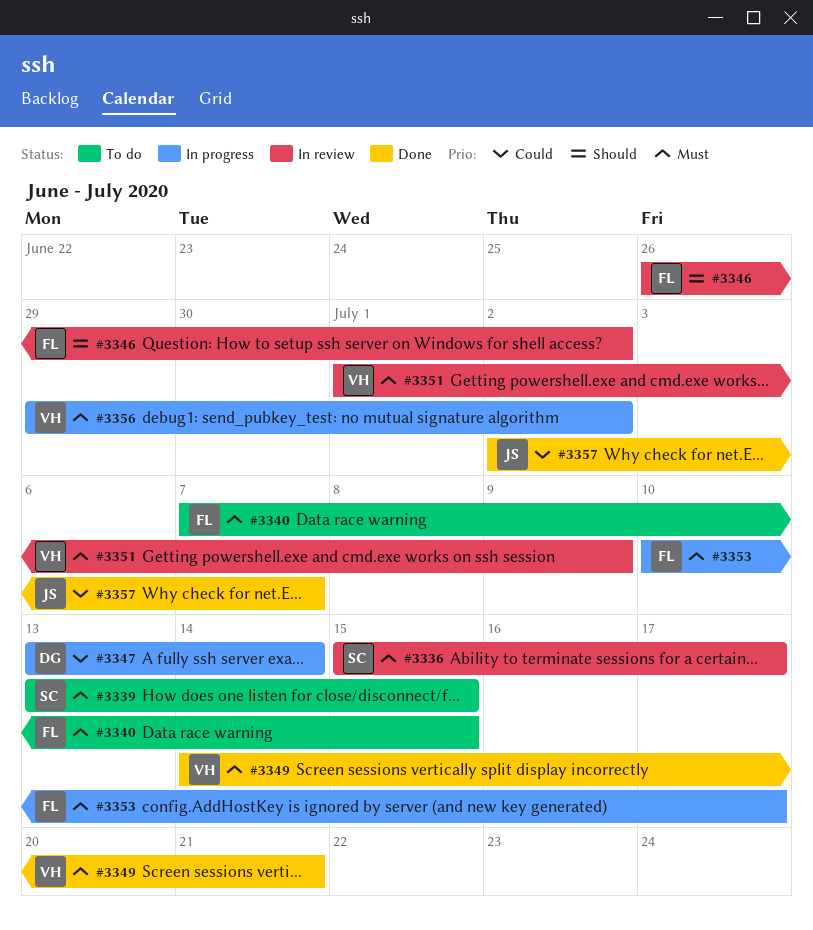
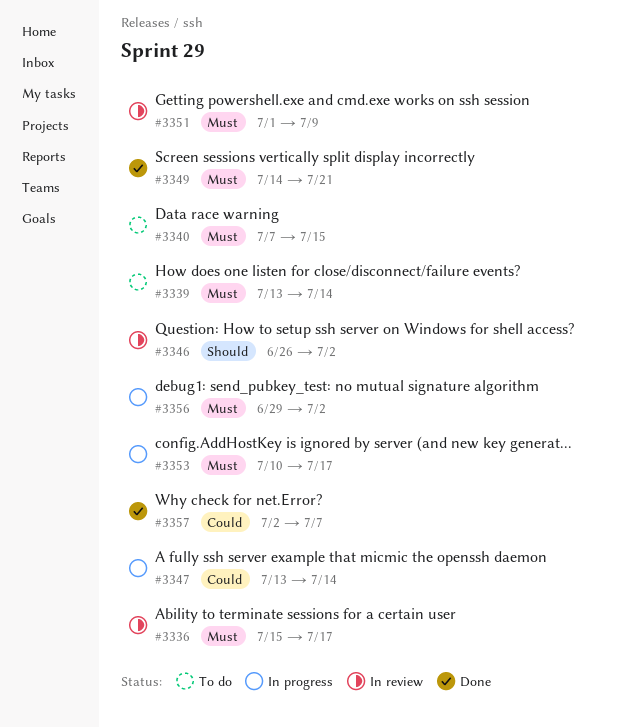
#3339, due: Jul 15 -> Jul 14

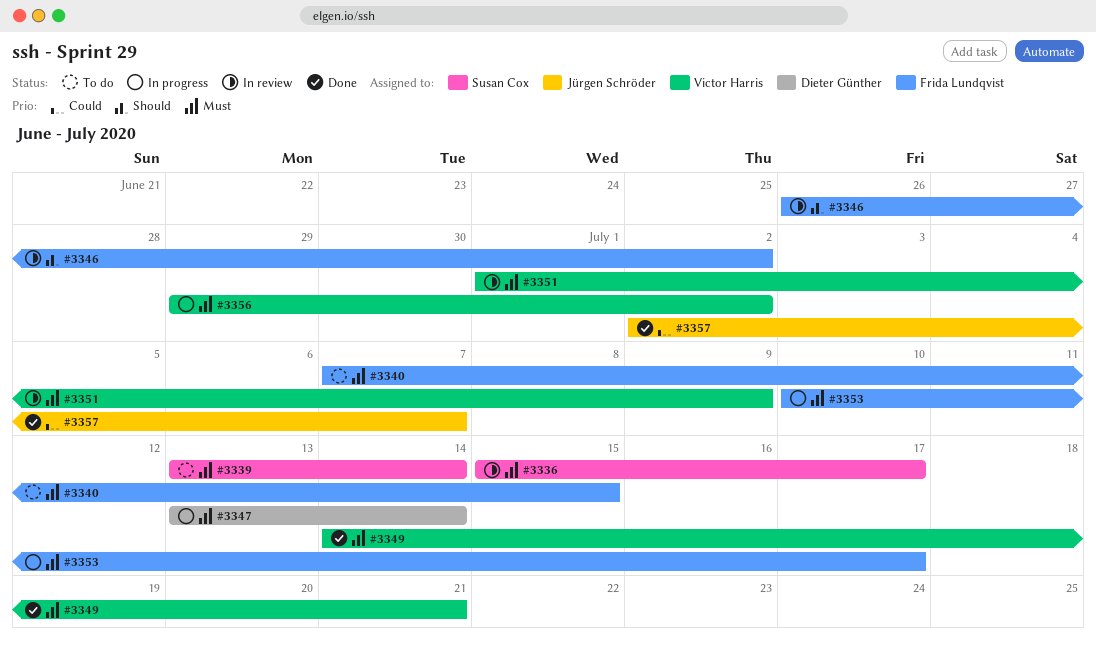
#3347, priority: Could -> Must

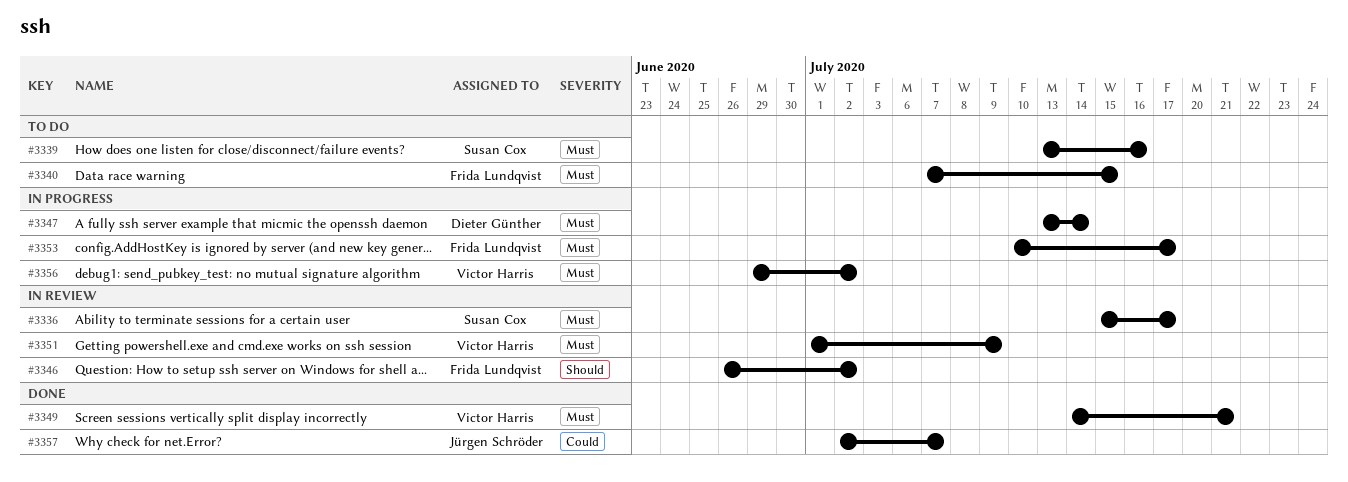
#3339, due: Jul 14 -> Jul 16

